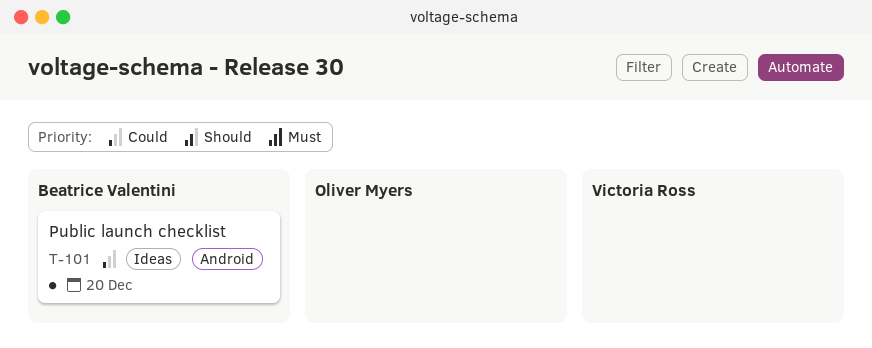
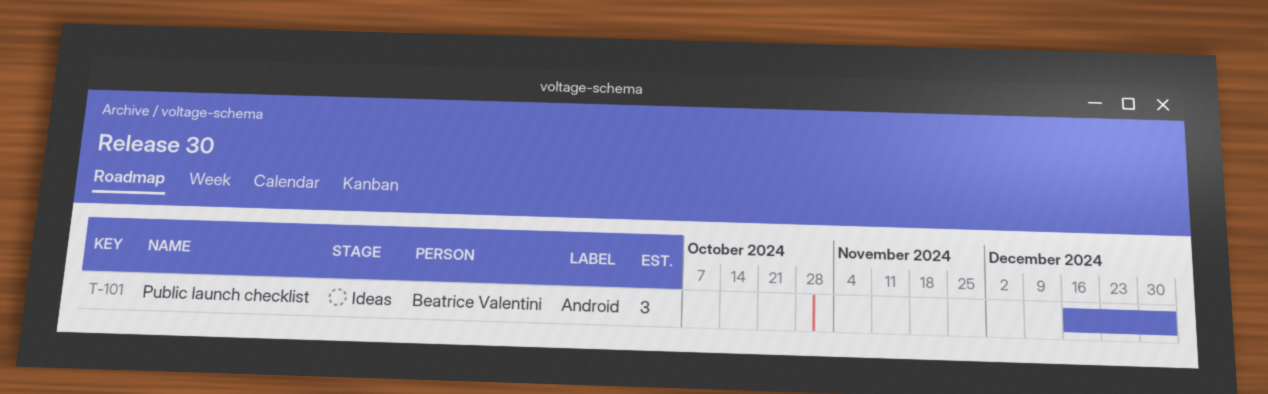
T-101, estimate: 1 -> 3
T-101, due: Dec 20 -> Jan 3

